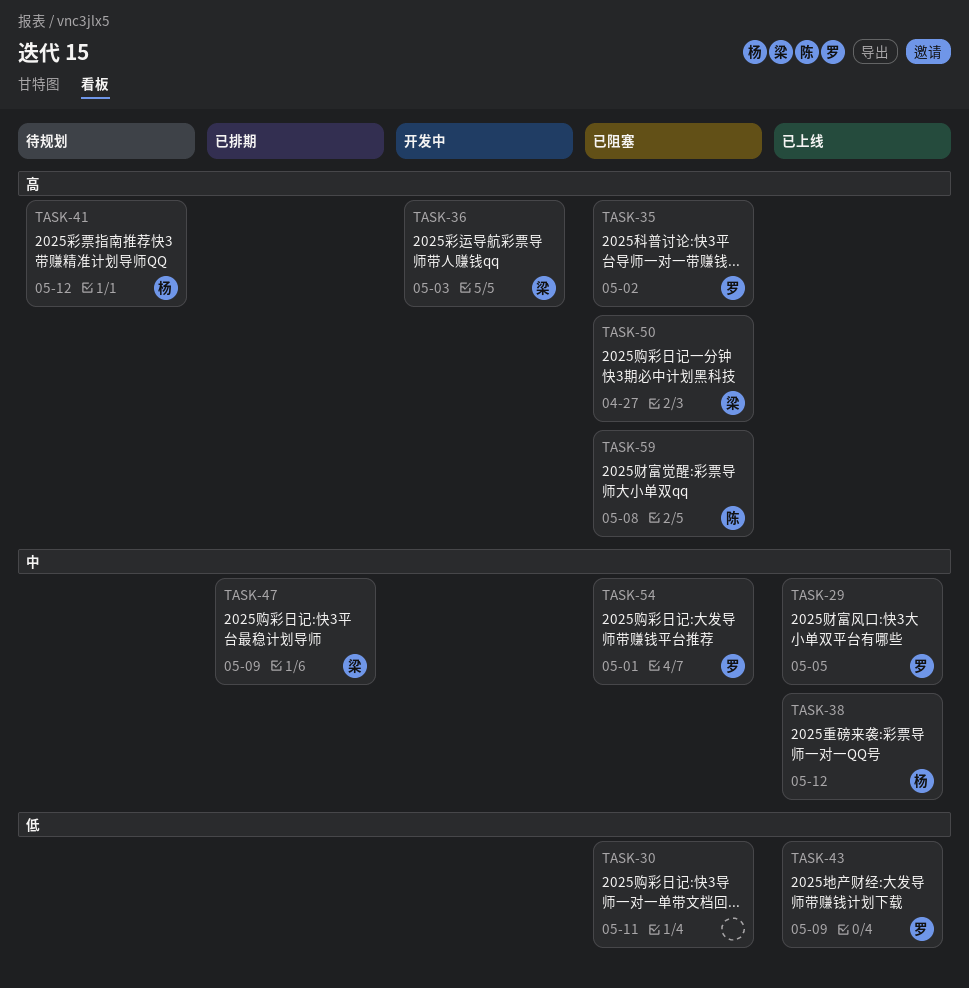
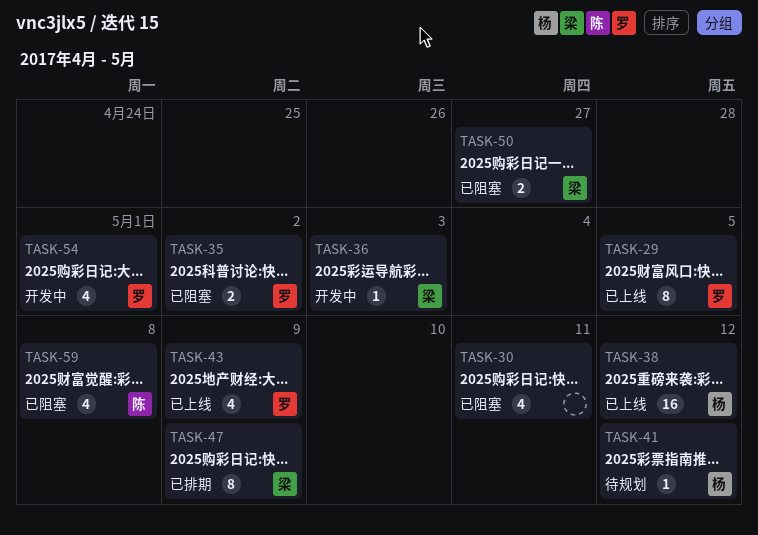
TASK-54, status: 已阻塞 -> 开发中

